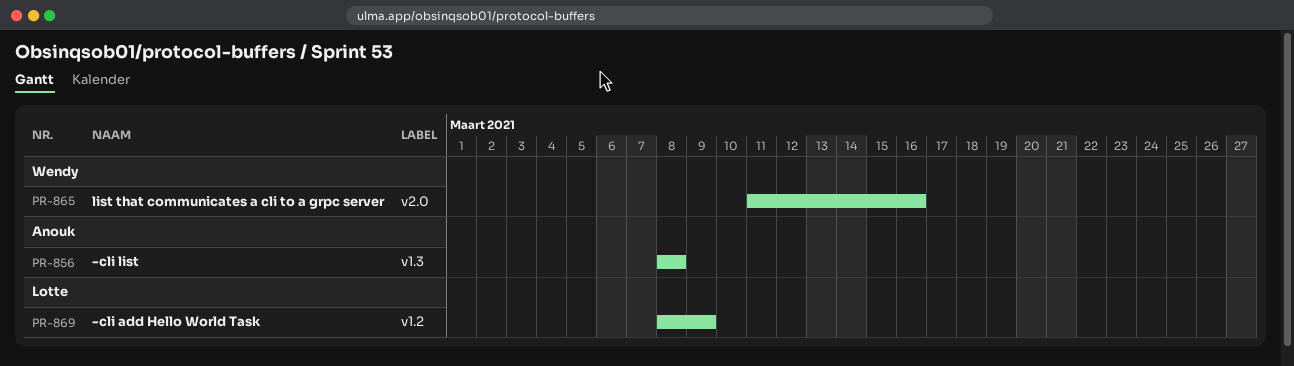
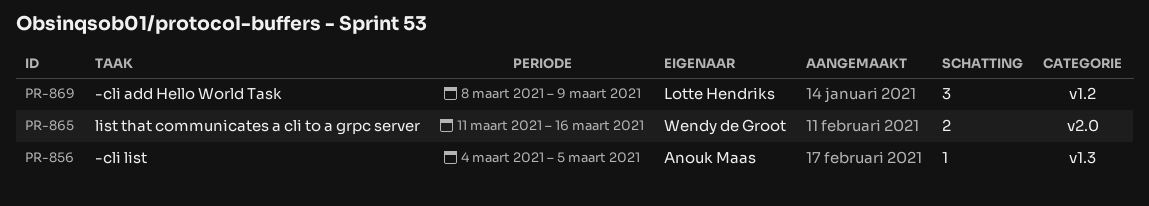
PR-856, start: Mar 8 -> Mar 4
PR-856, due: Mar 8 -> Mar 5

